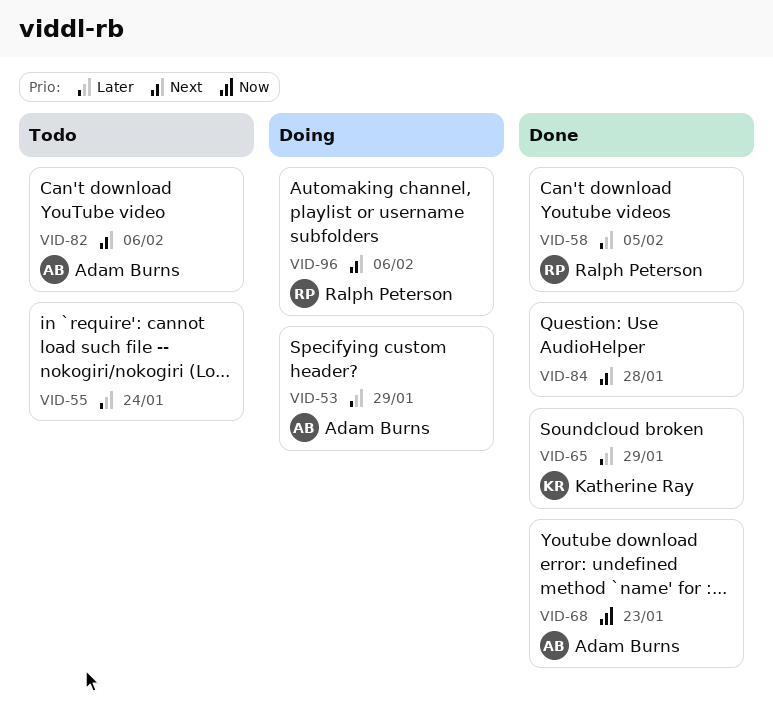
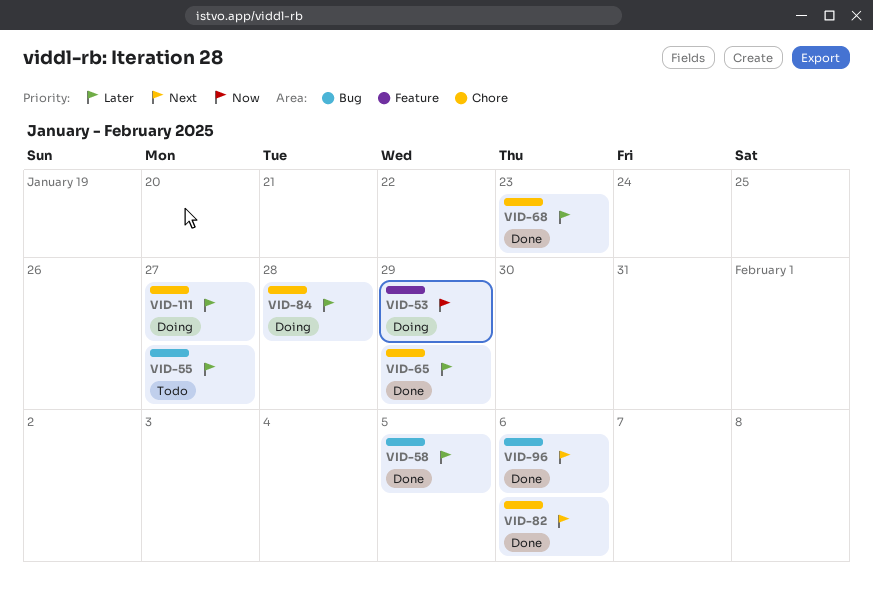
VID-53, priority: Later -> Now
VID-55, due: Jan 24 -> Jan 27
VID-68, priority: Now -> Later
VID-82, status: Todo -> Done
VID-84, status: Done -> Doing
VID-84, priority: Next -> Later
VID-96, status: Doing -> Done
VID-111: none -> present

